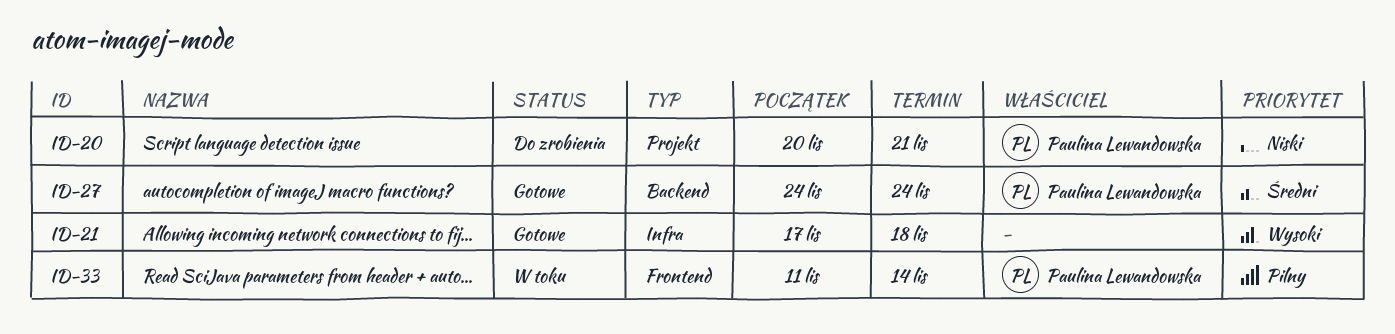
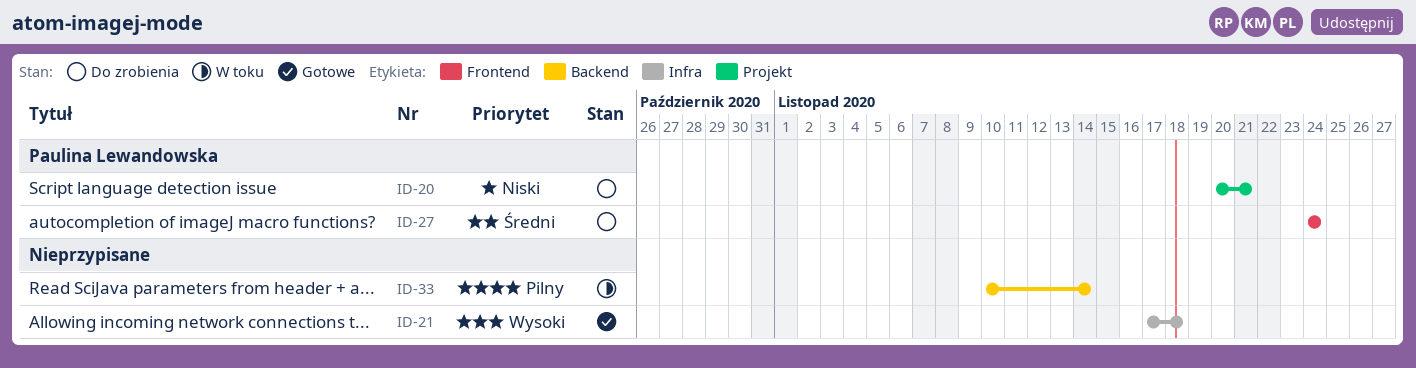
ID-27, status: Gotowe -> Do zrobienia
ID-27, label: Backend -> Frontend
ID-33, owner: Paulina Lewandowska -> none
ID-33, label: Frontend -> Backend
ID-33, start: Nov 11 -> Nov 10

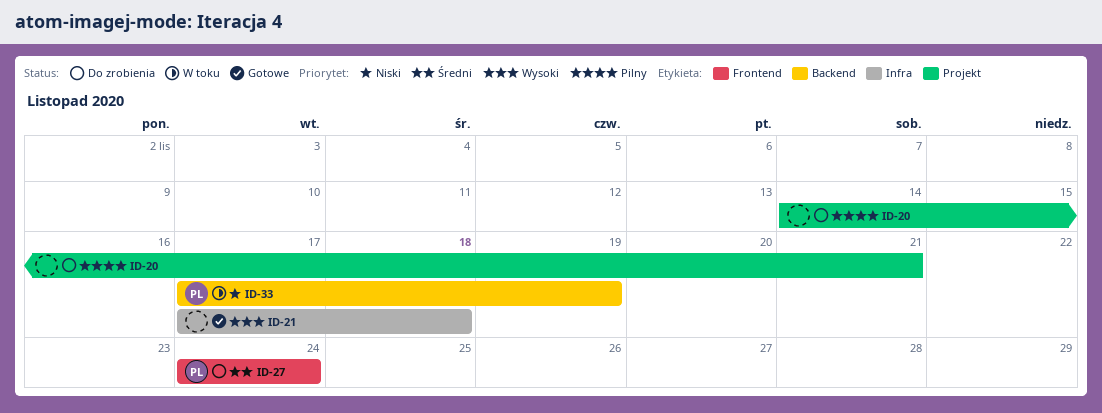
ID-20, owner: Paulina Lewandowska -> none
ID-20, priority: Niski -> Pilny
ID-20, start: Nov 20 -> Nov 14
ID-33, owner: none -> Paulina Lewandowska
ID-33, priority: Pilny -> Niski
ID-33, start: Nov 10 -> Nov 17
ID-33, due: Nov 14 -> Nov 19

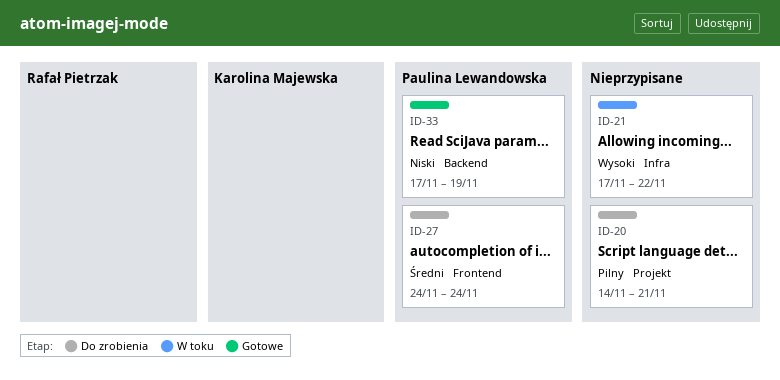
ID-21, status: Gotowe -> W toku
ID-21, due: Nov 18 -> Nov 22
ID-33, status: W toku -> Gotowe

